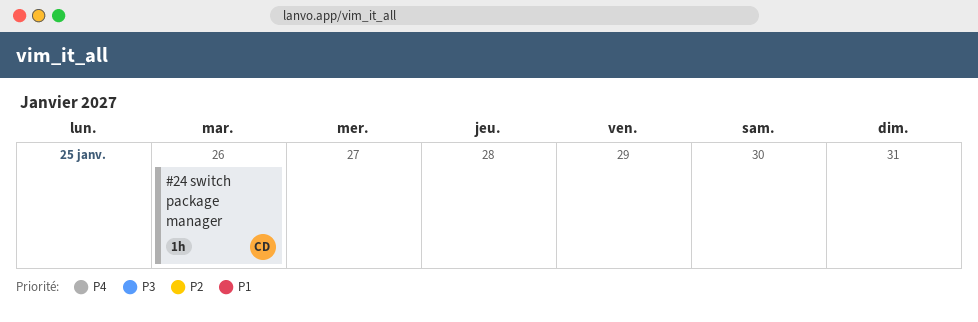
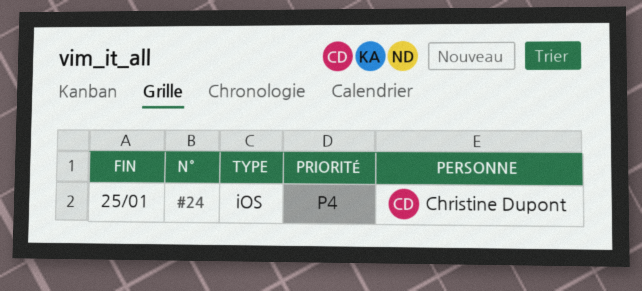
#24, due: Jan 26 -> Jan 25

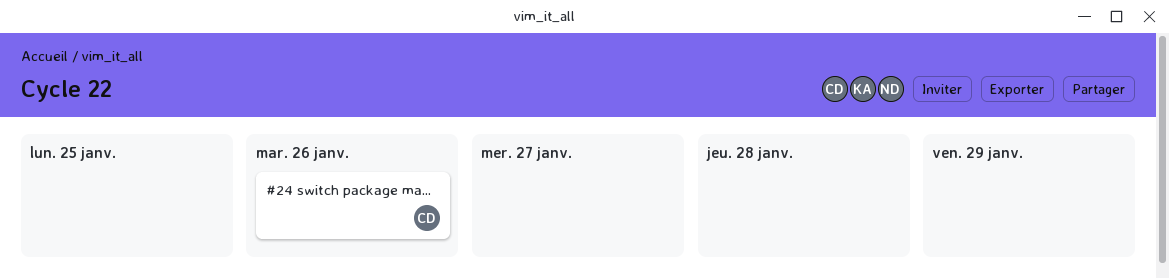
#24, due: Jan 25 -> Jan 26

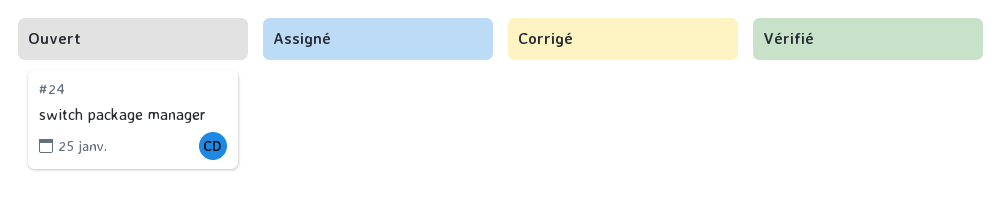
#24, due: Jan 26 -> Jan 25

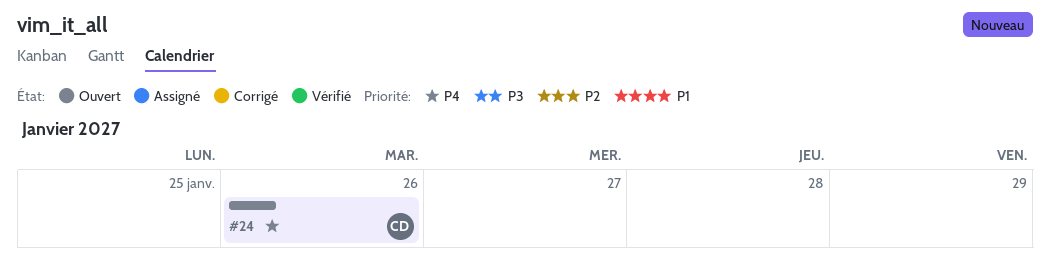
#24, due: Jan 25 -> Jan 26

